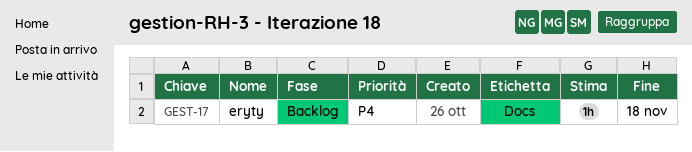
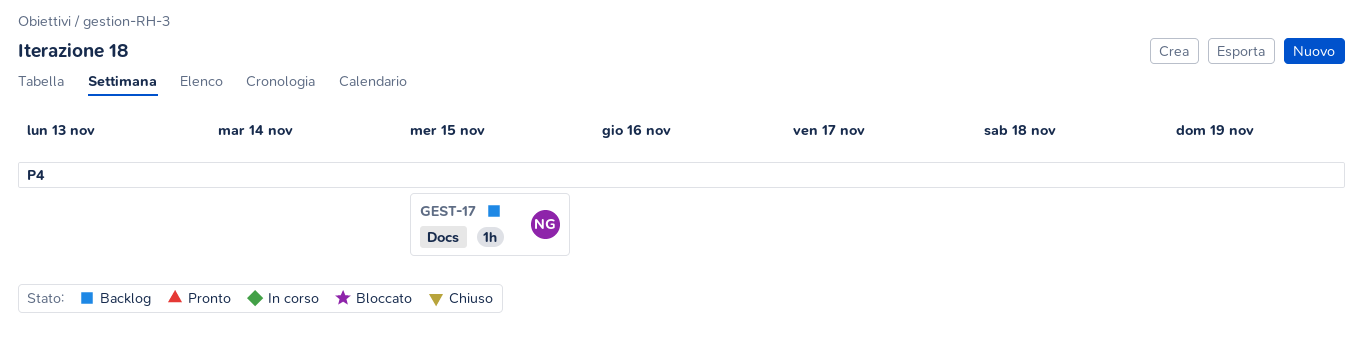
GEST-17, due: Nov 18 -> Nov 15

